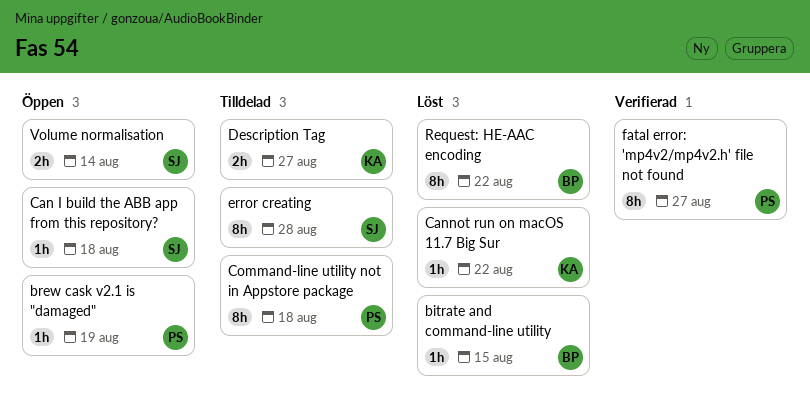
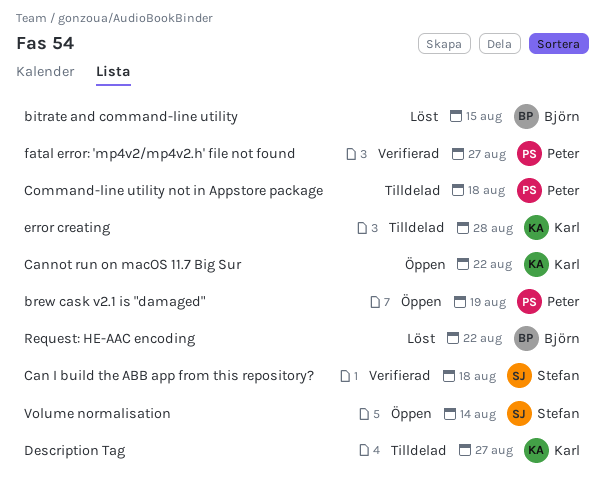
Can I build the ABB app from this repository?, status: Öppen -> Verifierad
Cannot run on macOS 11.7 Big Sur, status: Löst -> Öppen
error creating, owner: Stefan -> Karl

